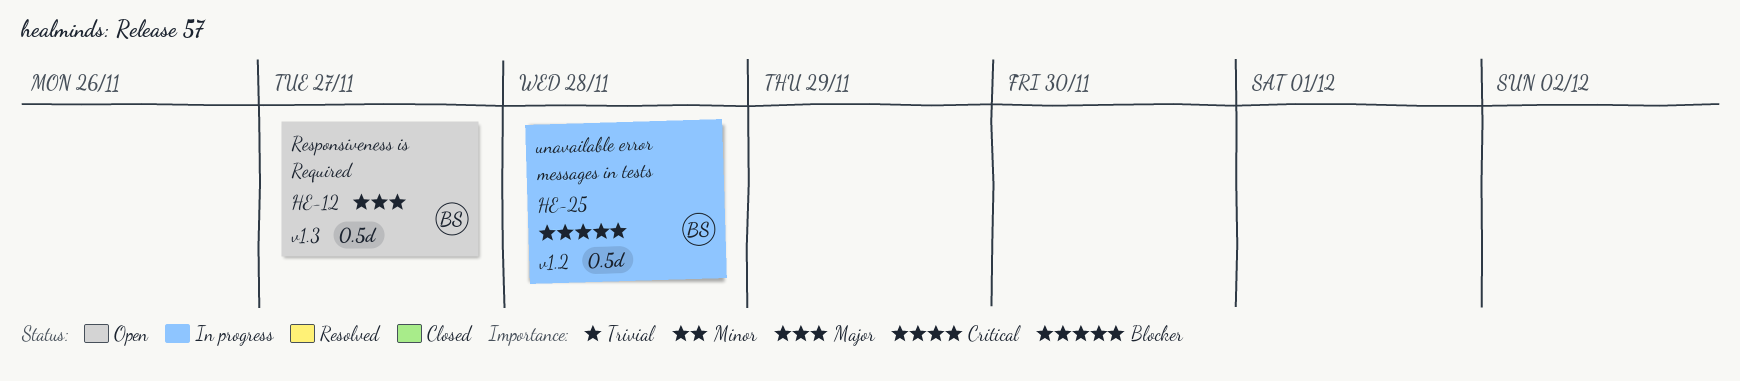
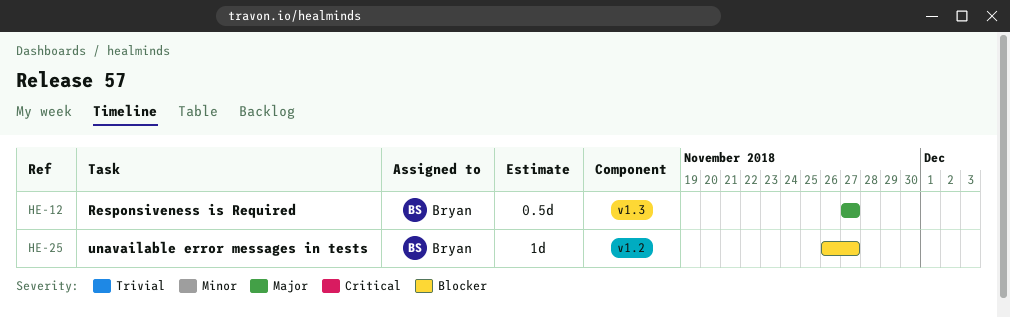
HE-25, estimate: 0.5d -> 1d
HE-25, due: Nov 28 -> Nov 27

